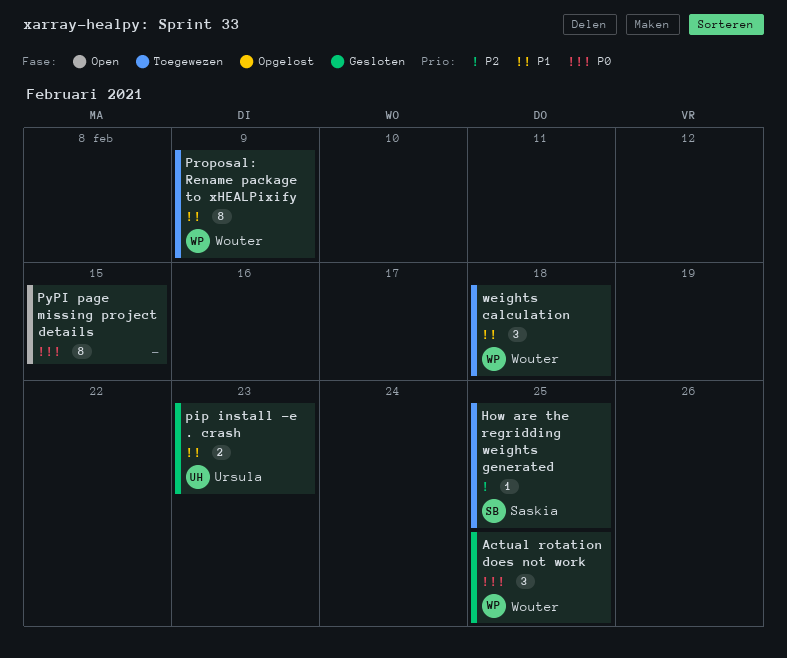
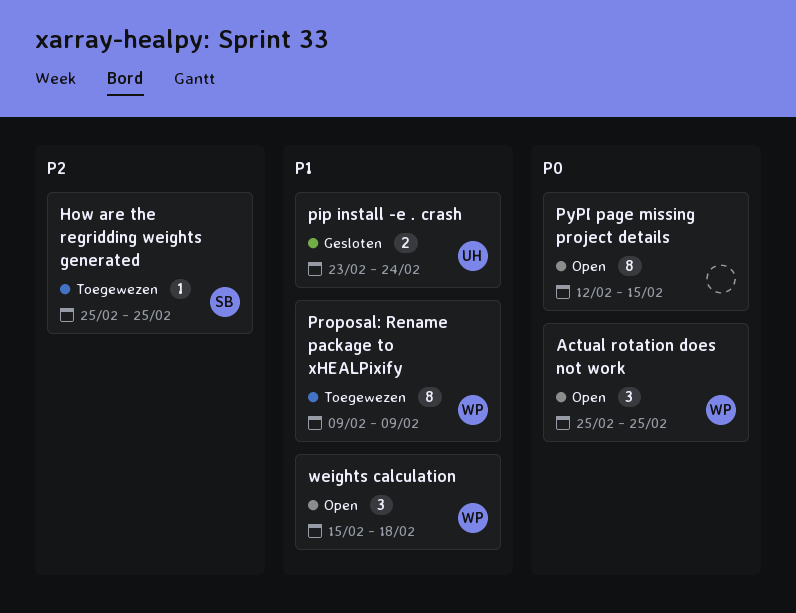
Actual rotation does not work, status: Gesloten -> Open
pip install -e . crash, due: Feb 23 -> Feb 24
weights calculation, status: Toegewezen -> Open

